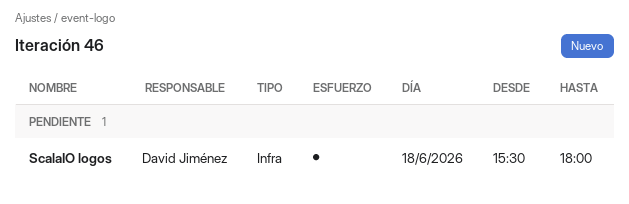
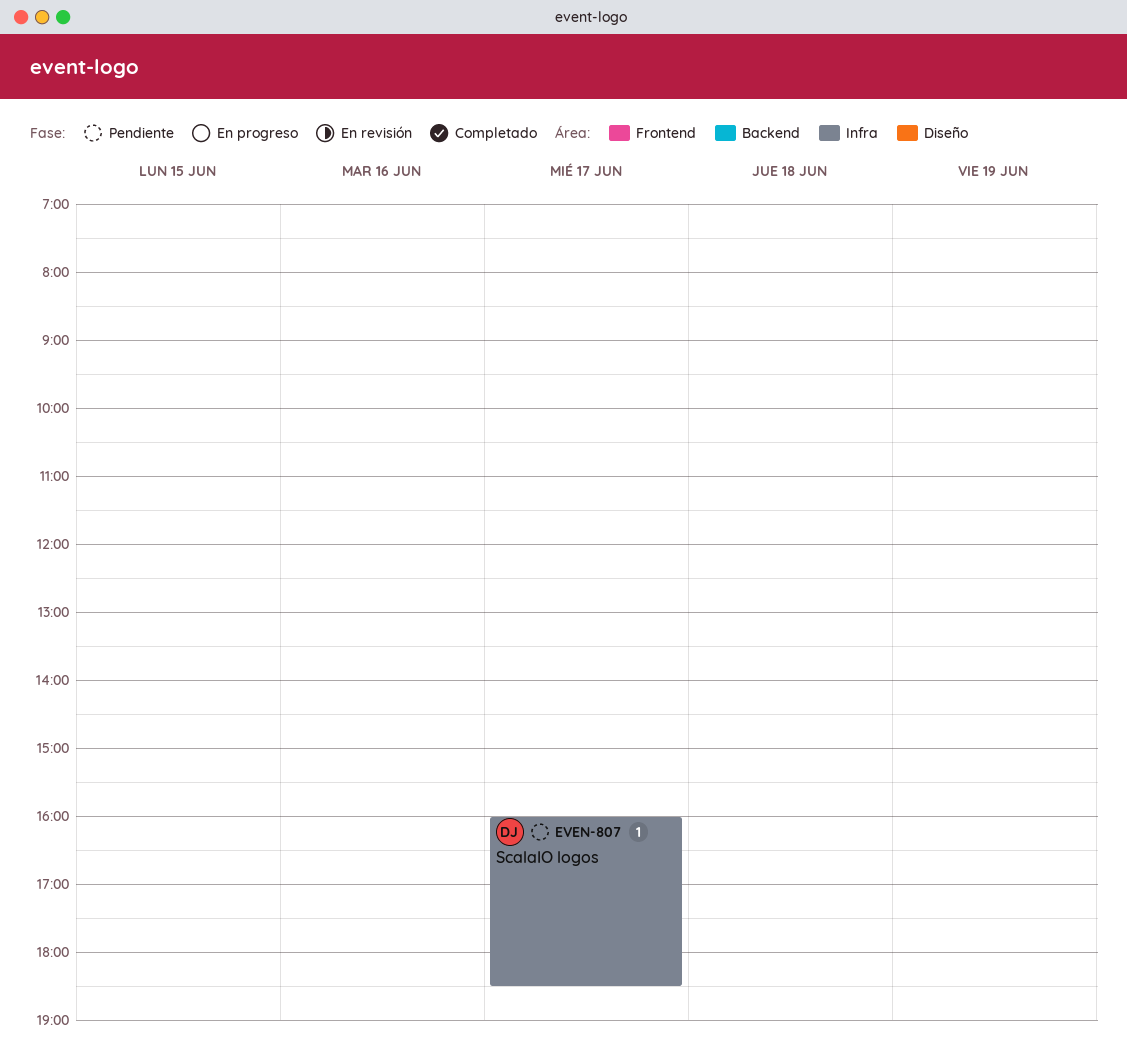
ScalaIO logos, day: Jun 18 -> Jun 17
ScalaIO logos, begins: 15:30 -> 16:00
ScalaIO logos, ends: 18:00 -> 18:30

